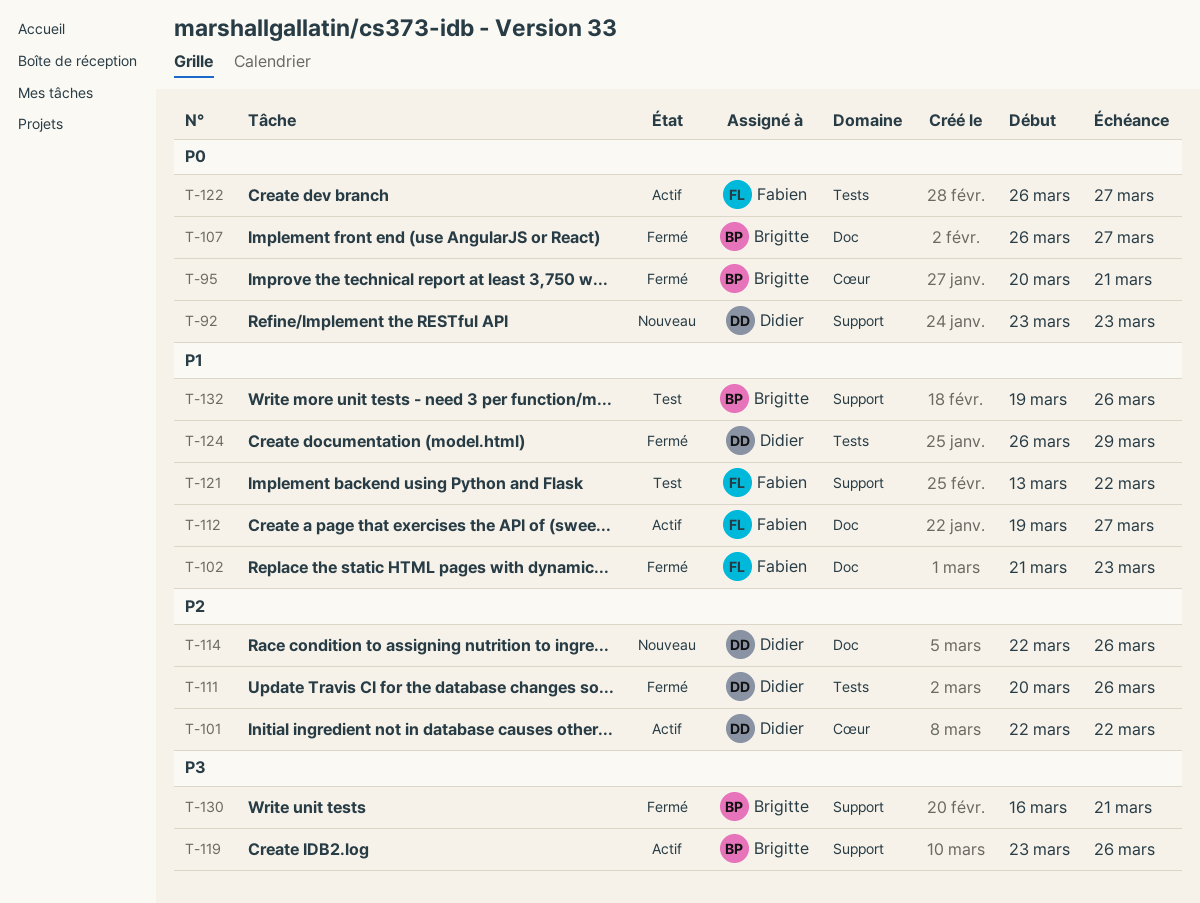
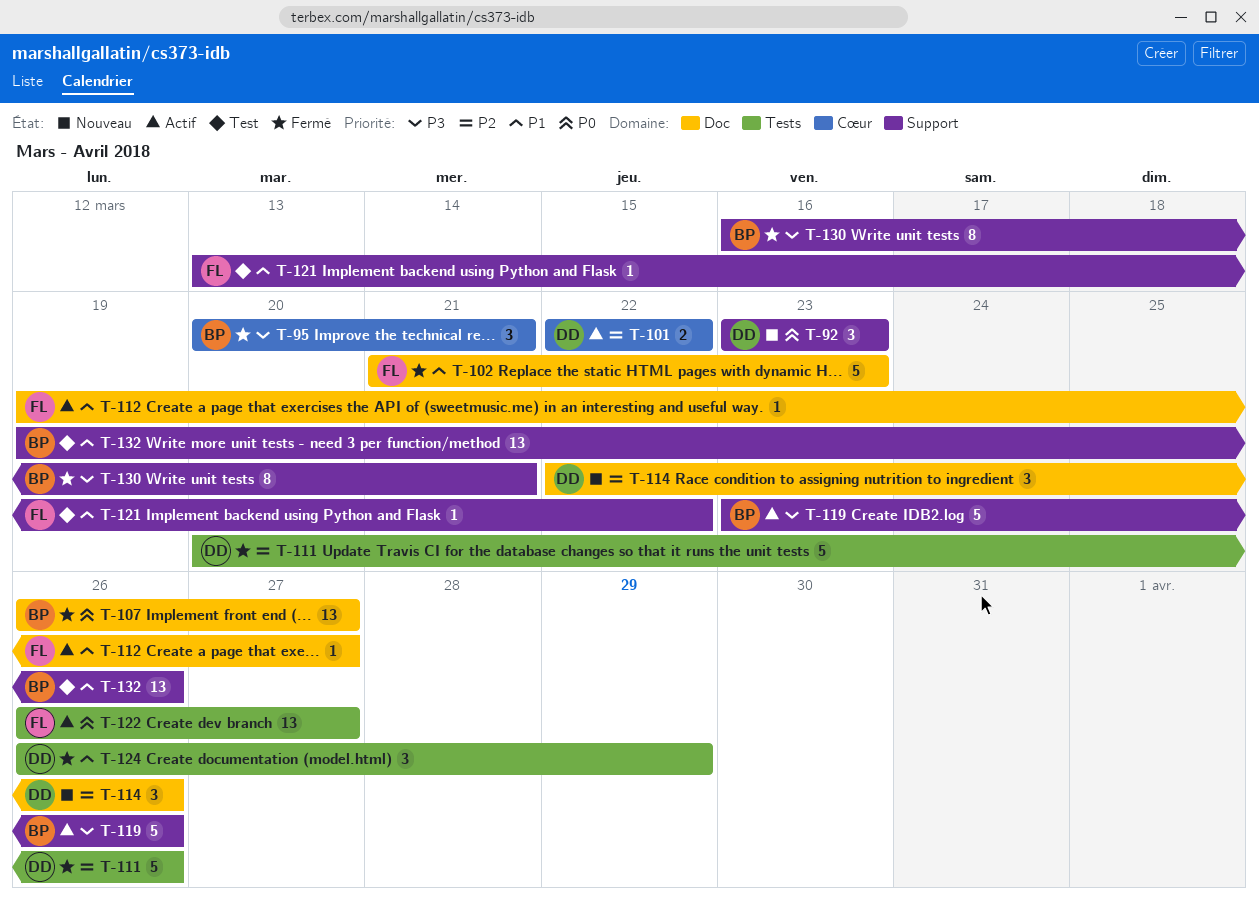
T-95, priority: P0 -> P3

